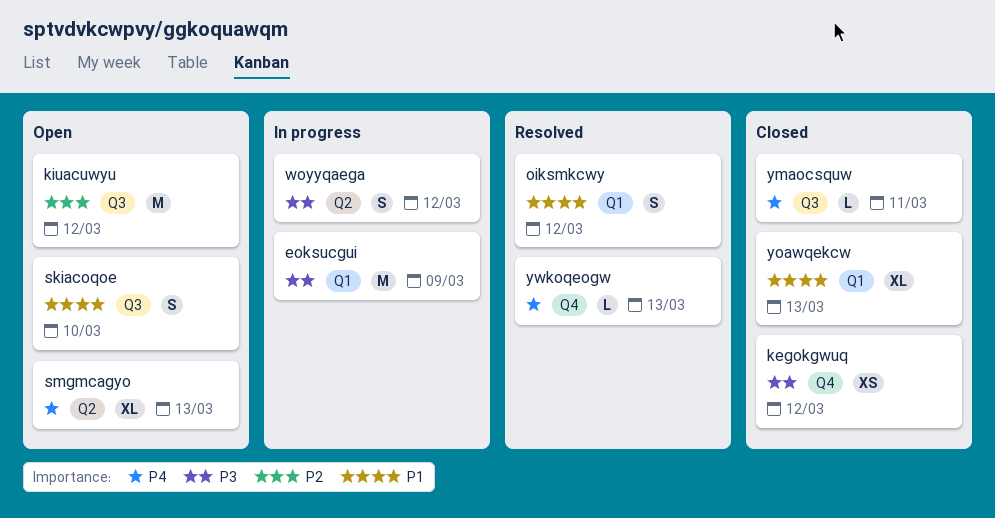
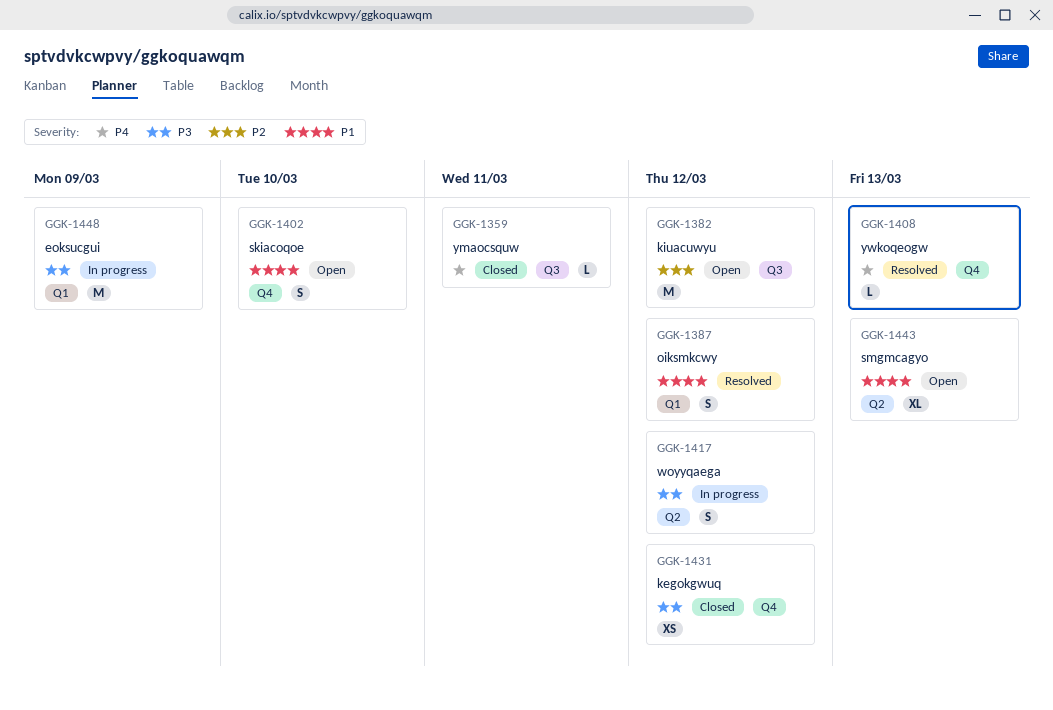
skiacoqoe, label: Q3 -> Q4
smgmcagyo, priority: P4 -> P1
yoawqekcw: present -> none

